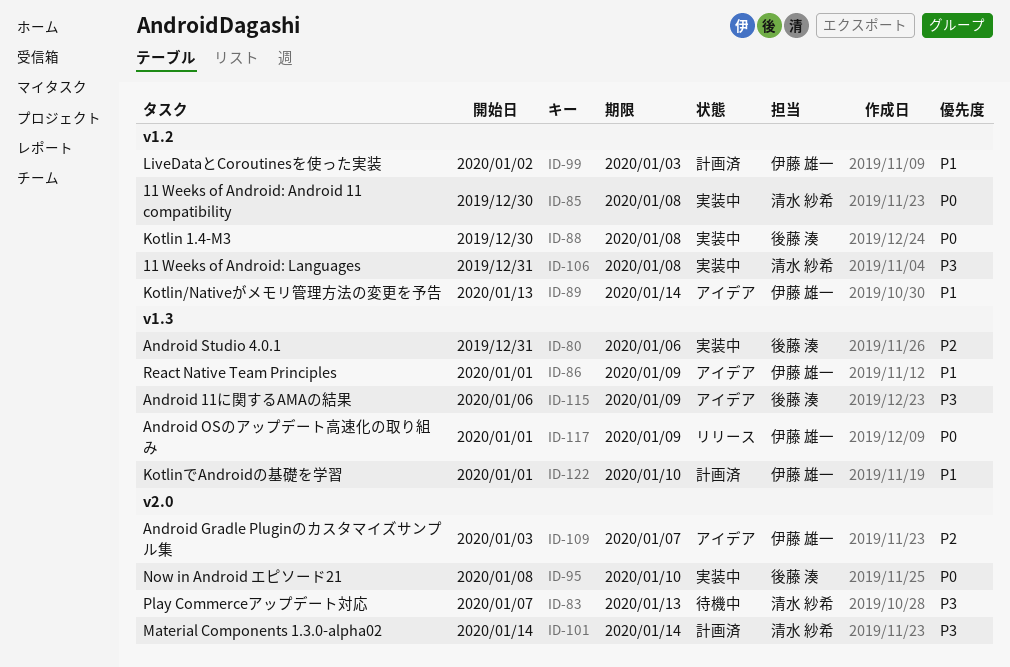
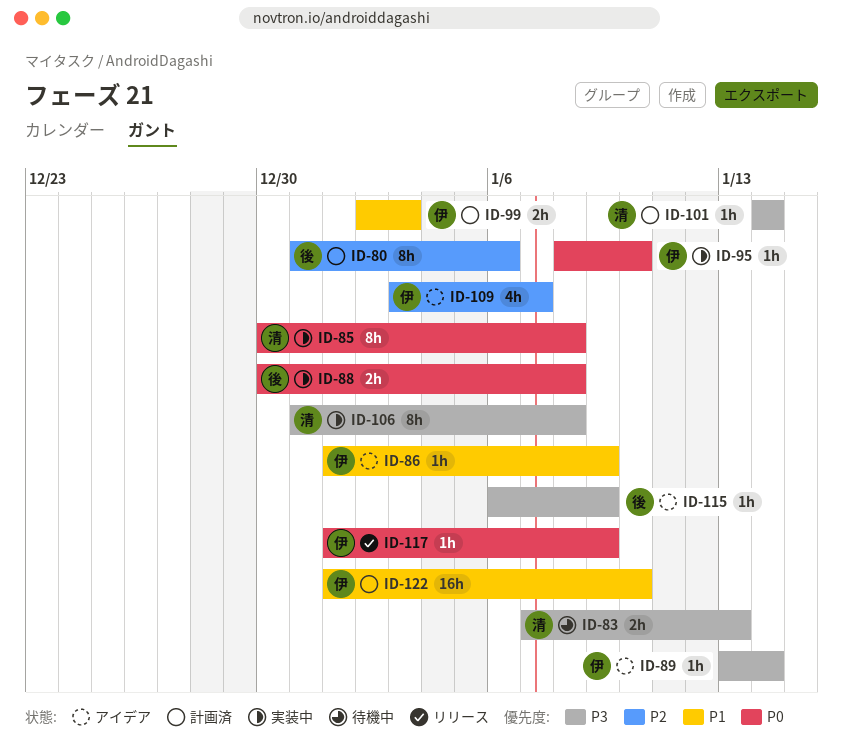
ID-80, status: 実装中 -> 計画済
ID-89, priority: P1 -> P3
ID-95, owner: 後藤 湊 -> 伊藤 雄一

